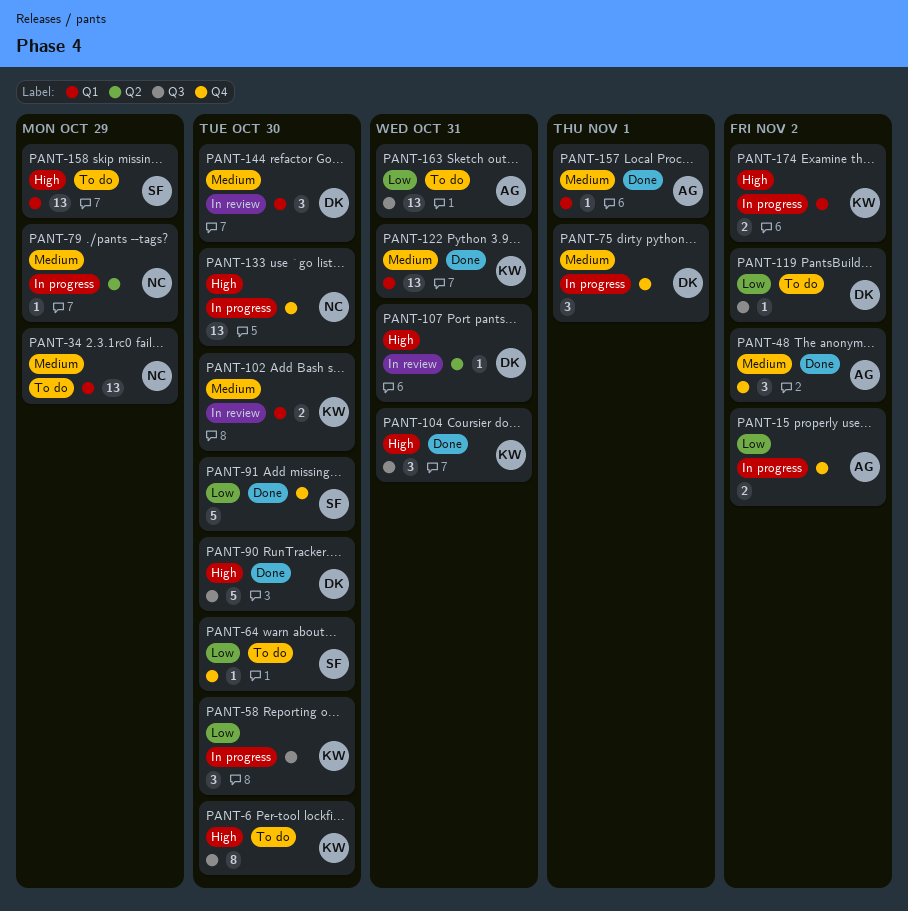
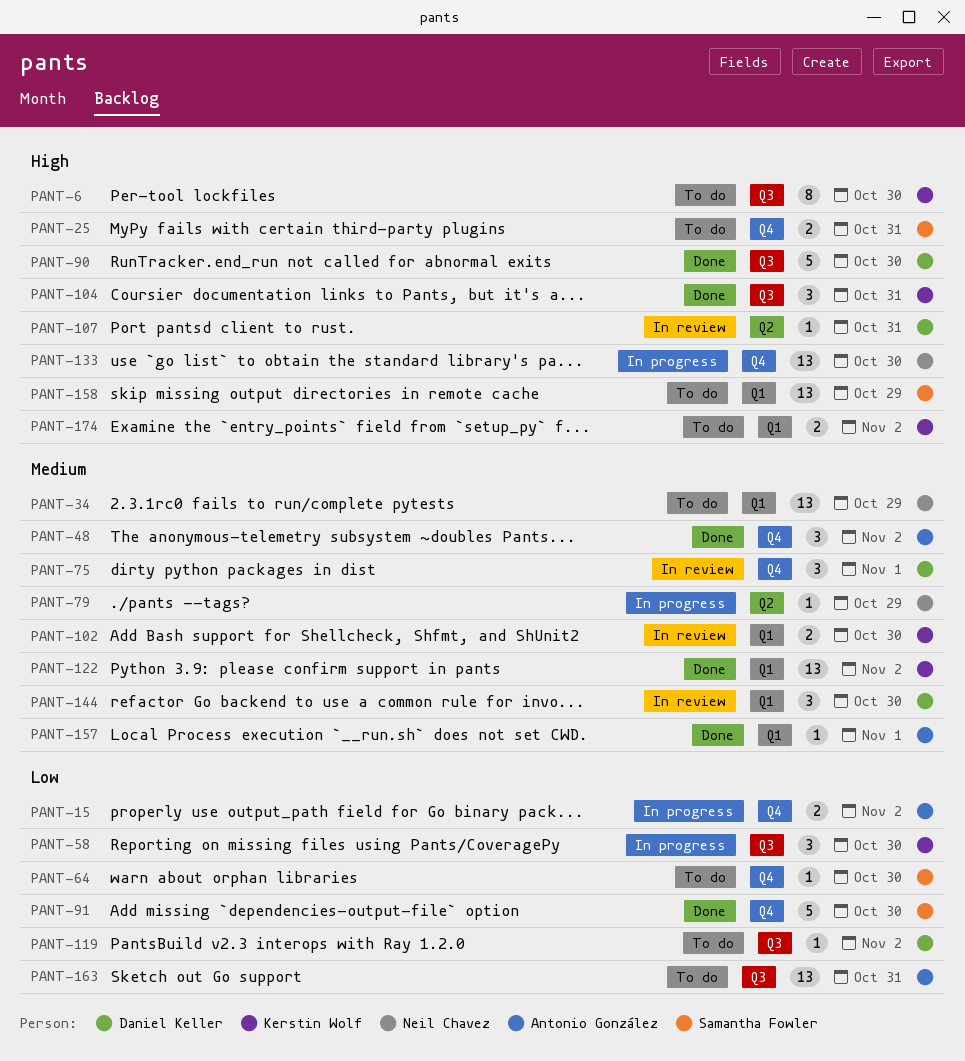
PANT-25: none -> present
PANT-75, status: In progress -> In review
PANT-122, due: Oct 31 -> Nov 2
PANT-174, status: In progress -> To do

